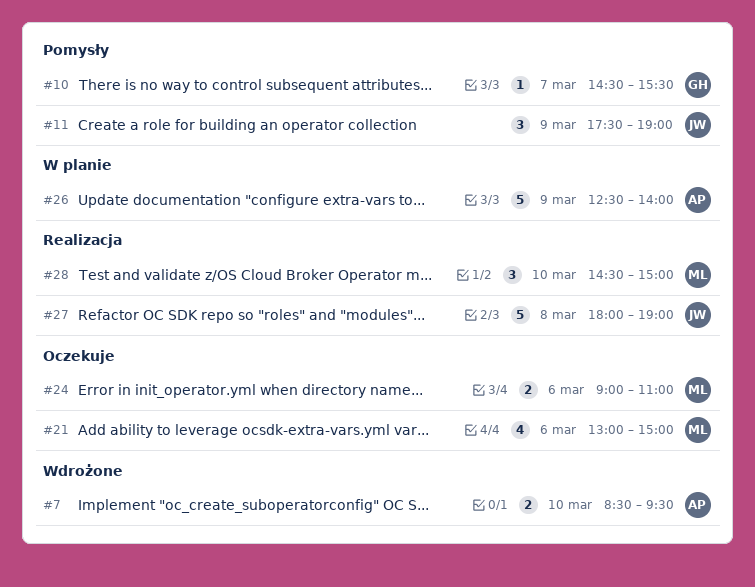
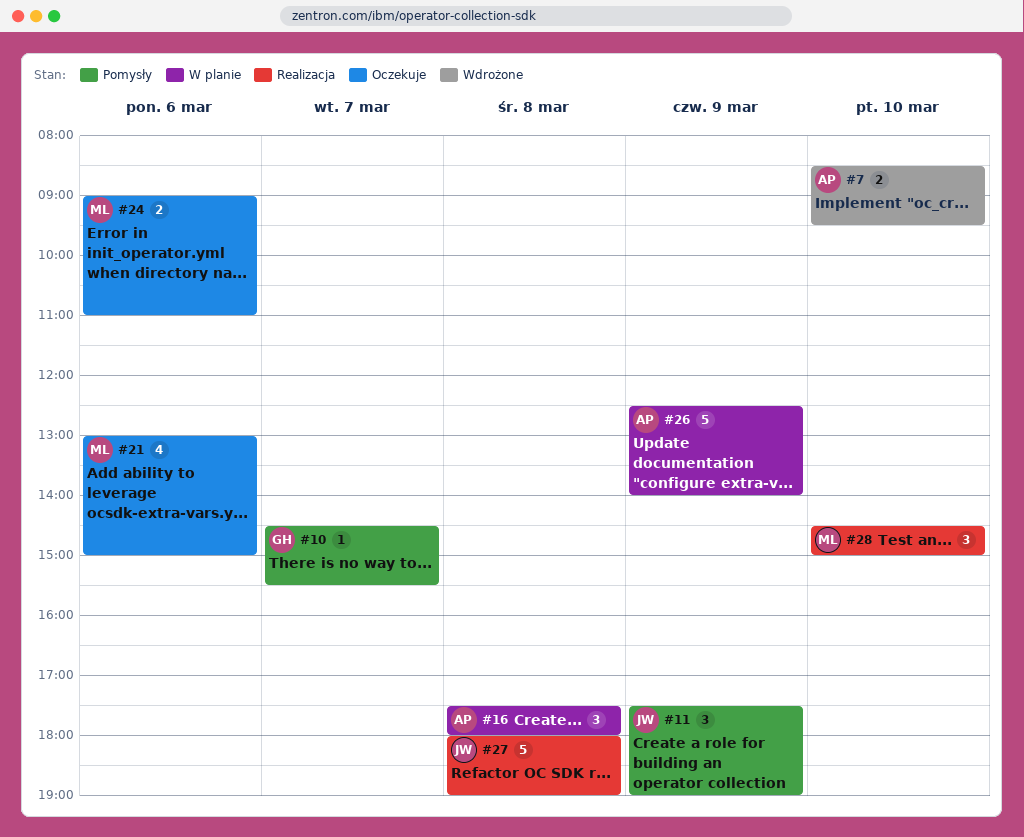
#16: none -> present

